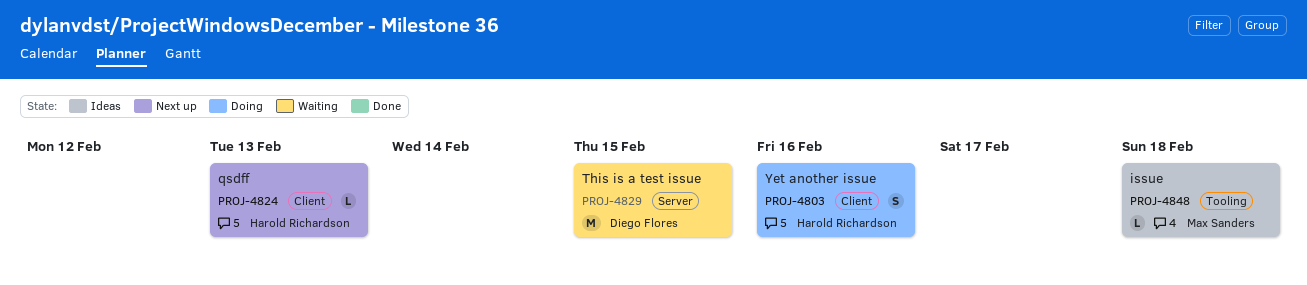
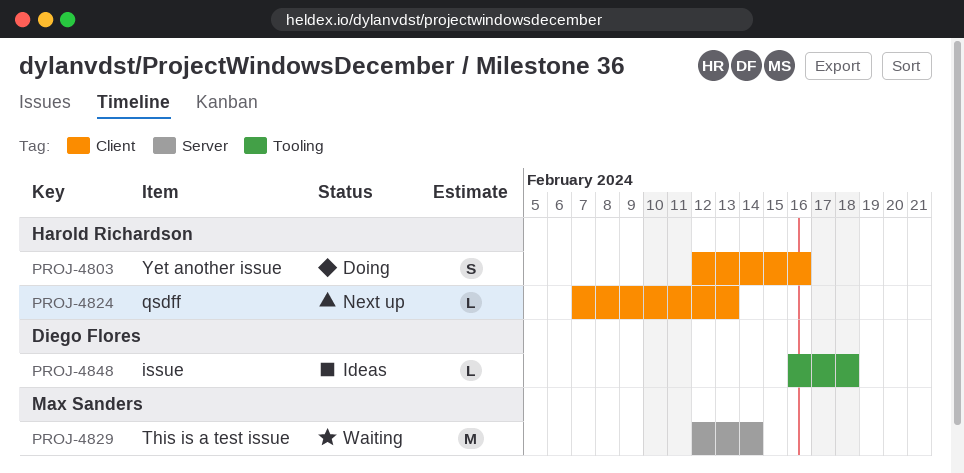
PROJ-4829, owner: Diego Flores -> Max Sanders
PROJ-4829, due: Feb 15 -> Feb 14
PROJ-4848, owner: Max Sanders -> Diego Flores

